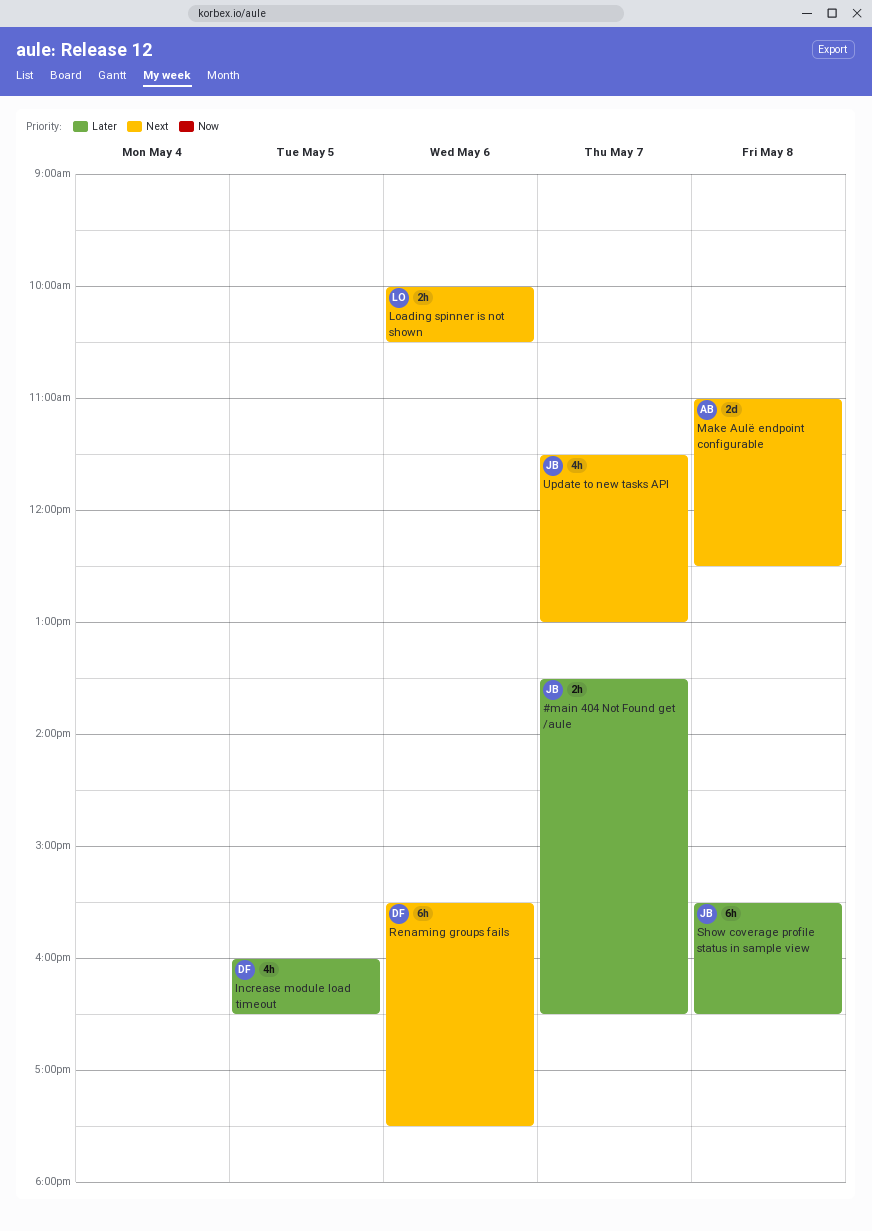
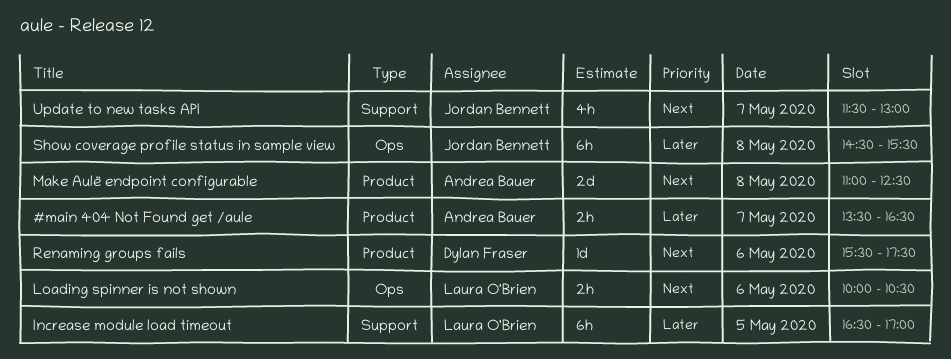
#main 404 Not Found get /aule, owner: Jordan Bennett -> Andrea Bauer
Increase module load timeout, owner: Dylan Fraser -> Laura O'Brien
Increase module load timeout, estimate: 4h -> 6h
Increase module load timeout, begins: 16:00 -> 16:30
Increase module load timeout, ends: 16:30 -> 17:00
Renaming groups fails, estimate: 6h -> 1d
Show coverage profile status in sample view, begins: 15:30 -> 14:30
Show coverage profile status in sample view, ends: 16:30 -> 15:30

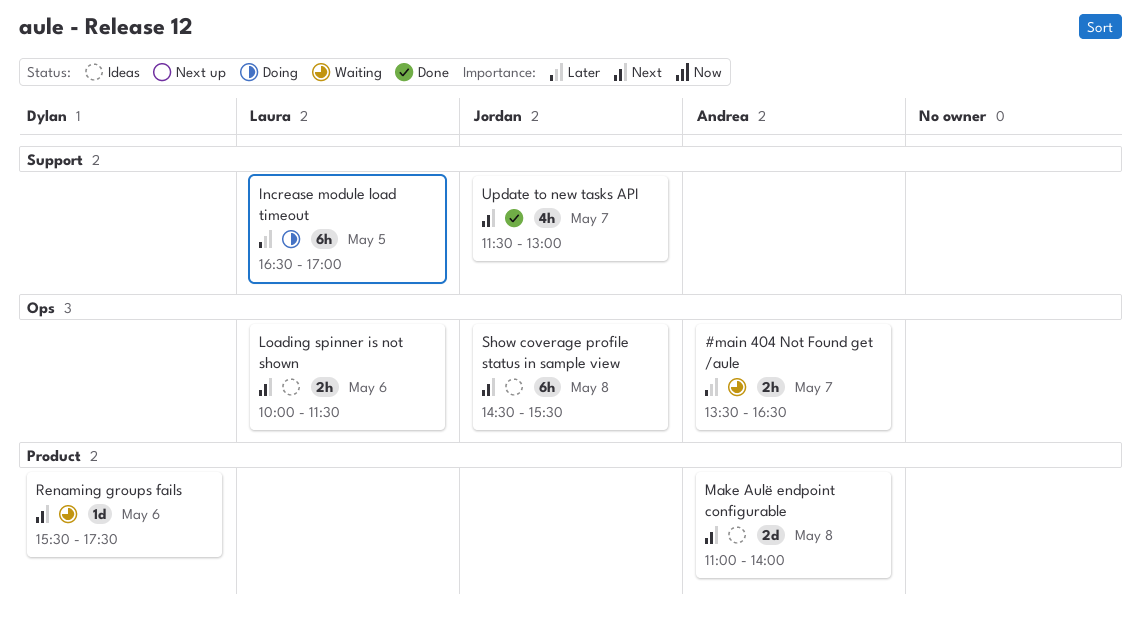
#main 404 Not Found get /aule, label: Product -> Ops
Loading spinner is not shown, ends: 10:30 -> 11:30
Make Aulë endpoint configurable, ends: 12:30 -> 14:00
Show coverage profile status in sample view, priority: Later -> Next

